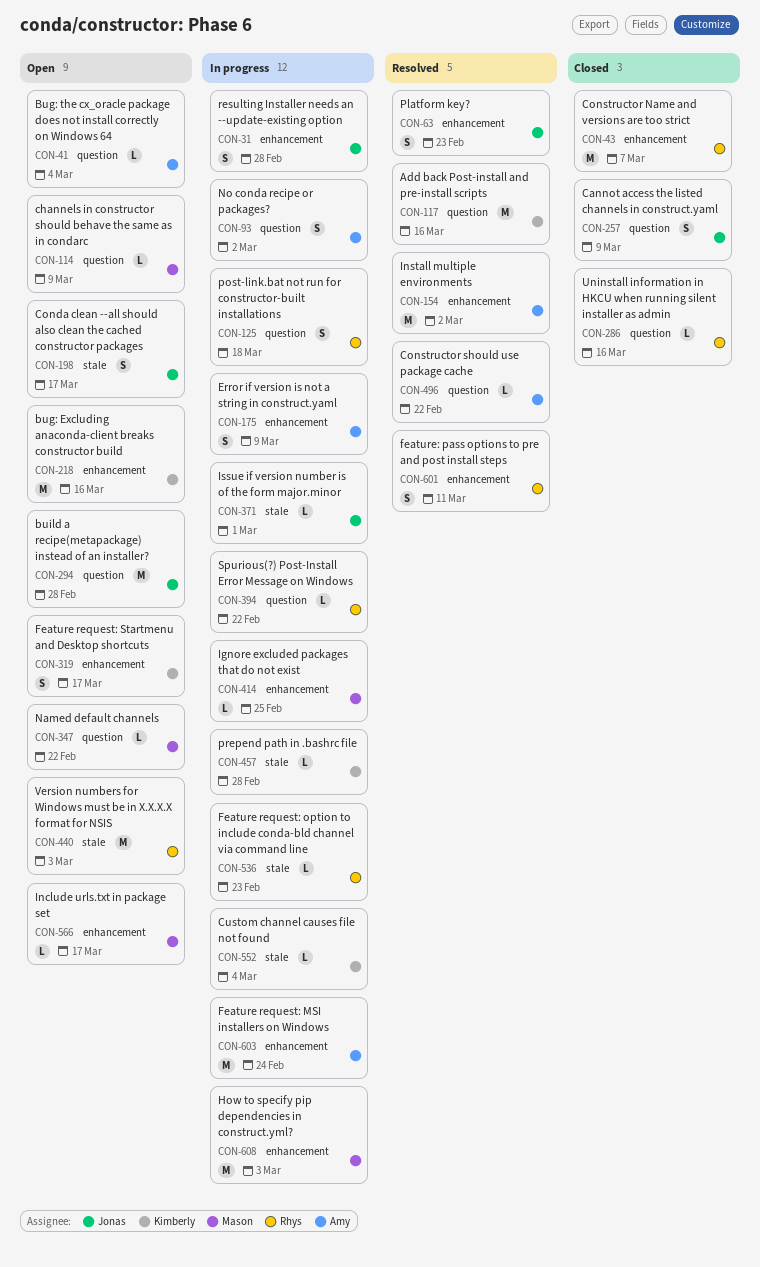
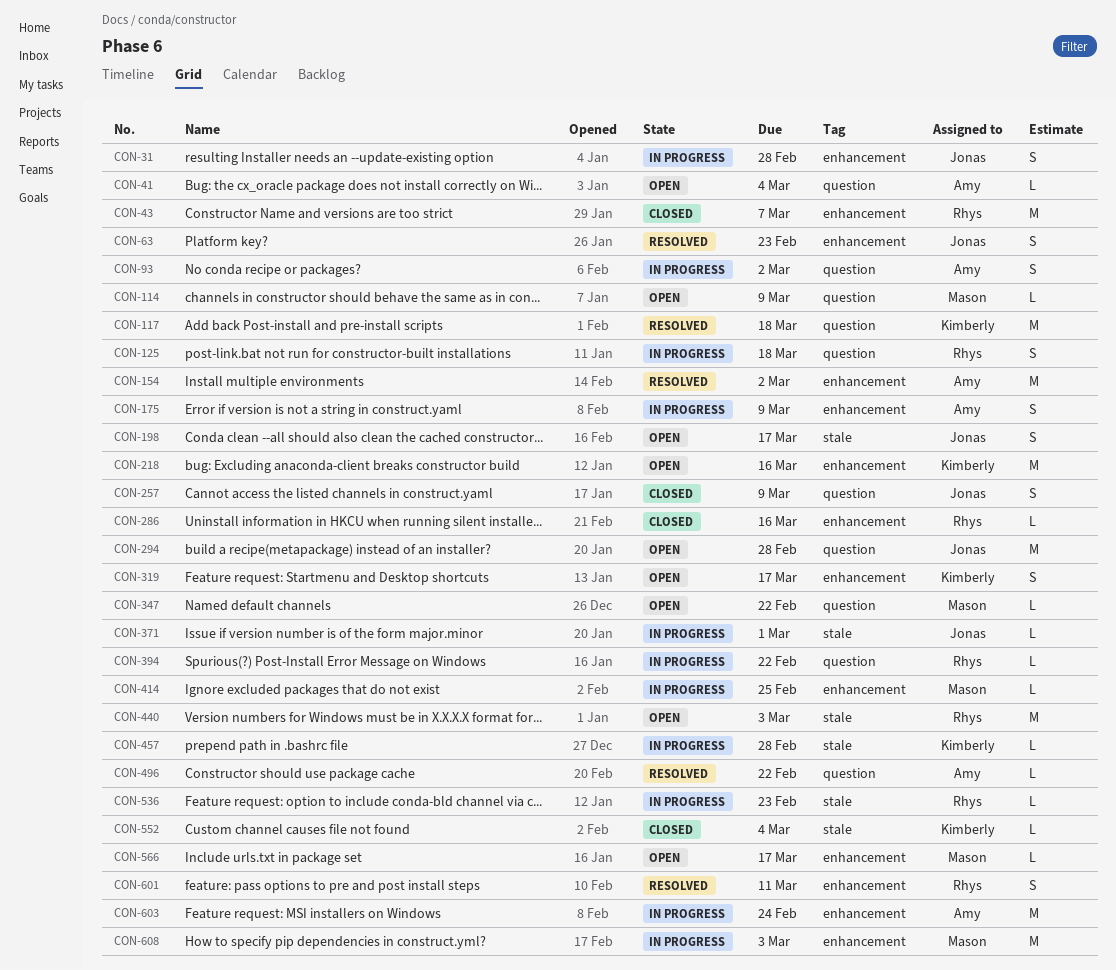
CON-117, due: Mar 16 -> Mar 18
CON-286, label: question -> enhancement
CON-552, status: In progress -> Closed

